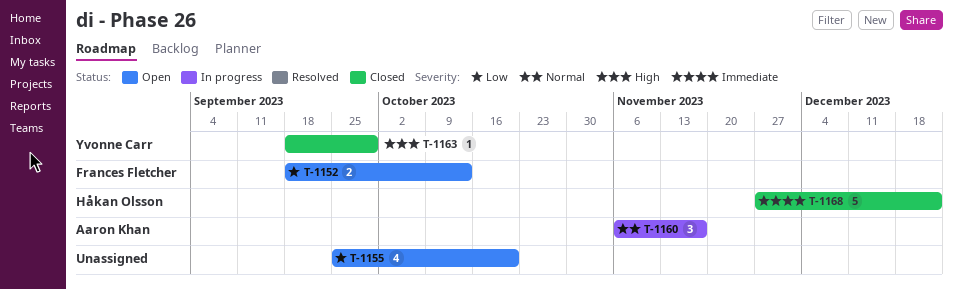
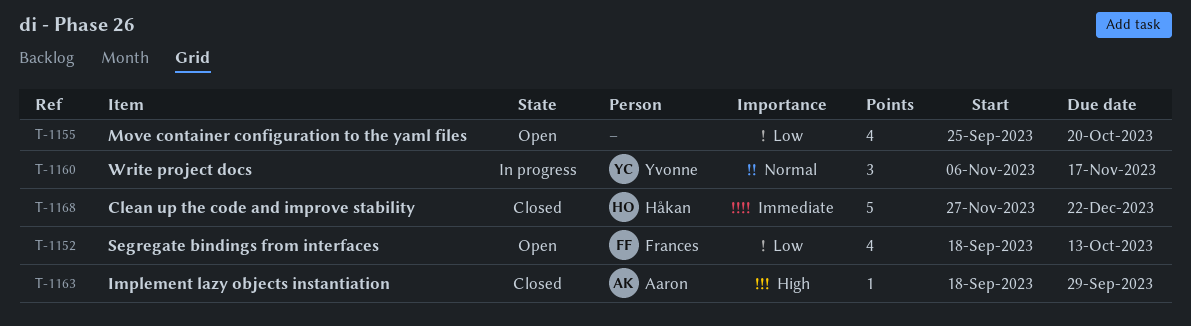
T-1152, estimate: 2 -> 4
T-1160, owner: Aaron Khan -> Yvonne Carr
T-1163, owner: Yvonne Carr -> Aaron Khan

